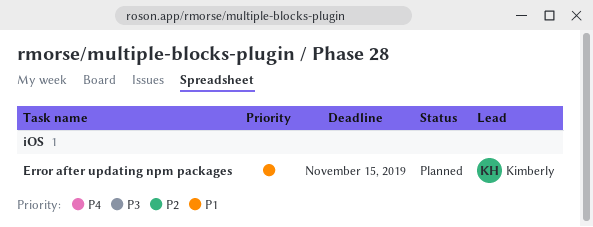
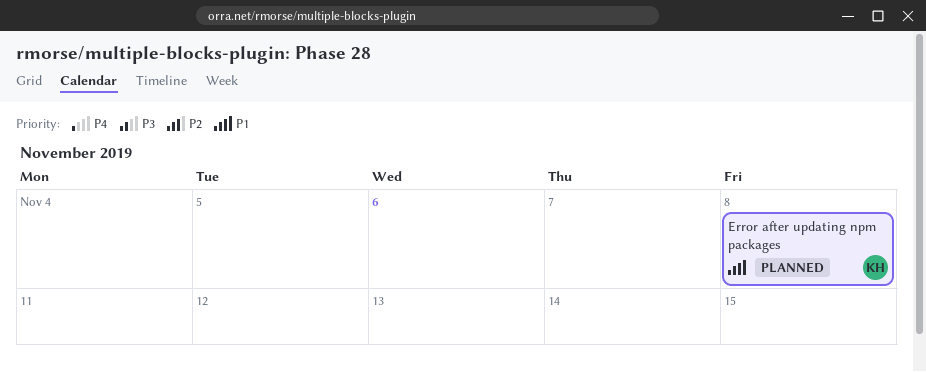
Error after updating npm packages, due: Nov 15 -> Nov 8

